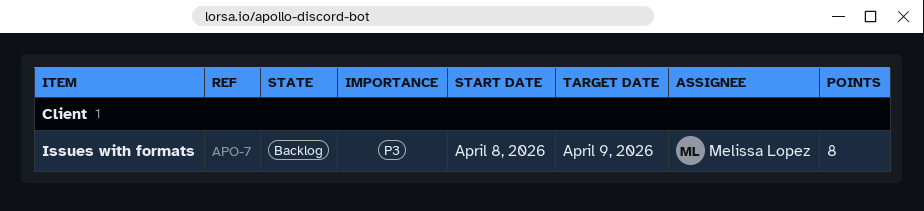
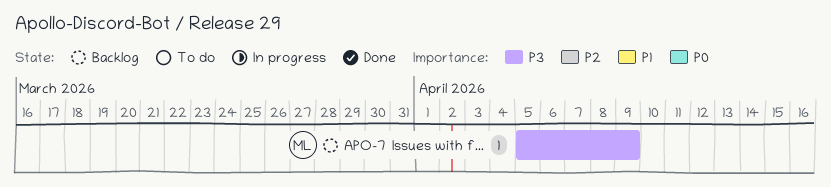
APO-7, estimate: 8 -> 1
APO-7, start: Apr 8 -> Apr 5

